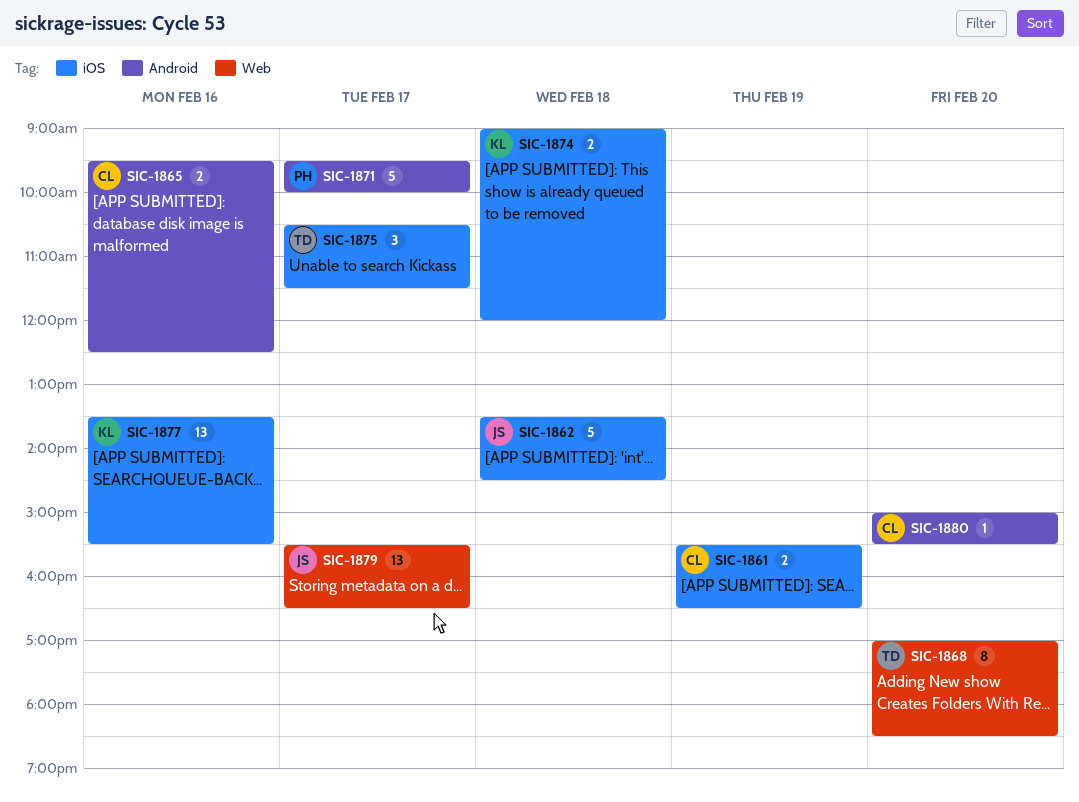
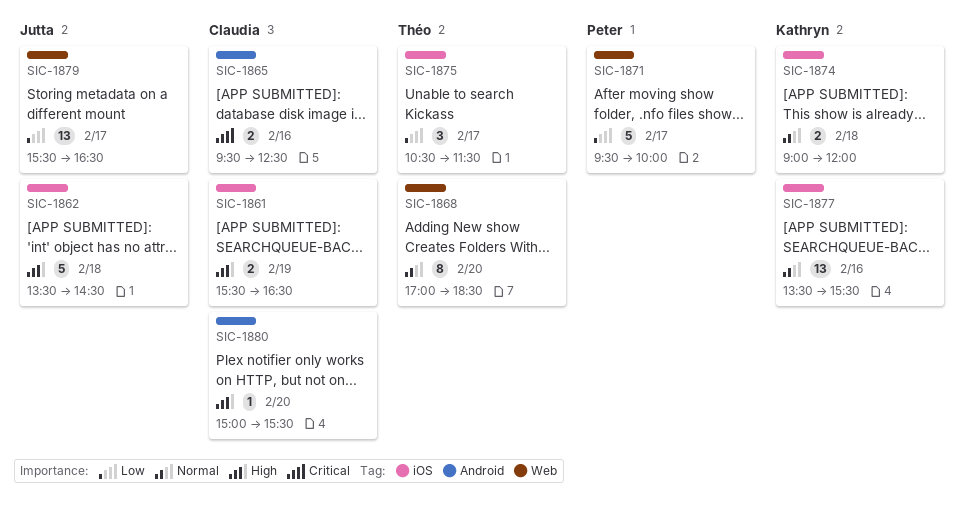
SIC-1871, label: Android -> Web

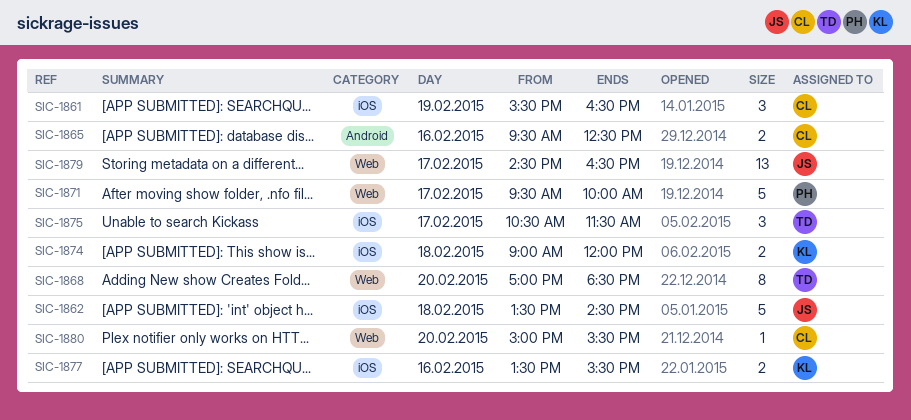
SIC-1861, estimate: 2 -> 3
SIC-1877, estimate: 13 -> 2
SIC-1879, begins: 15:30 -> 14:30
SIC-1880, label: Android -> Web

